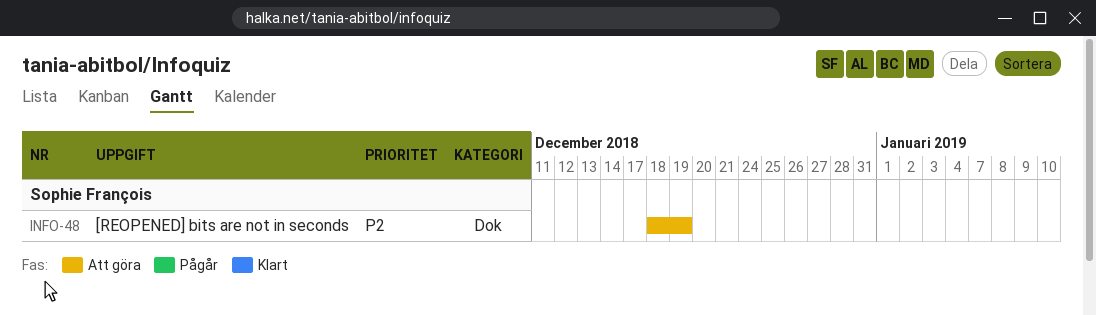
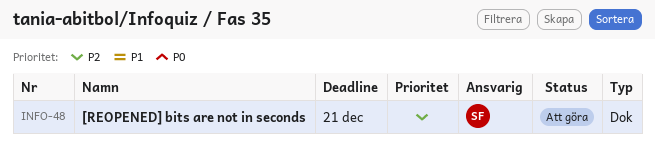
INFO-48, due: Dec 19 -> Dec 21

